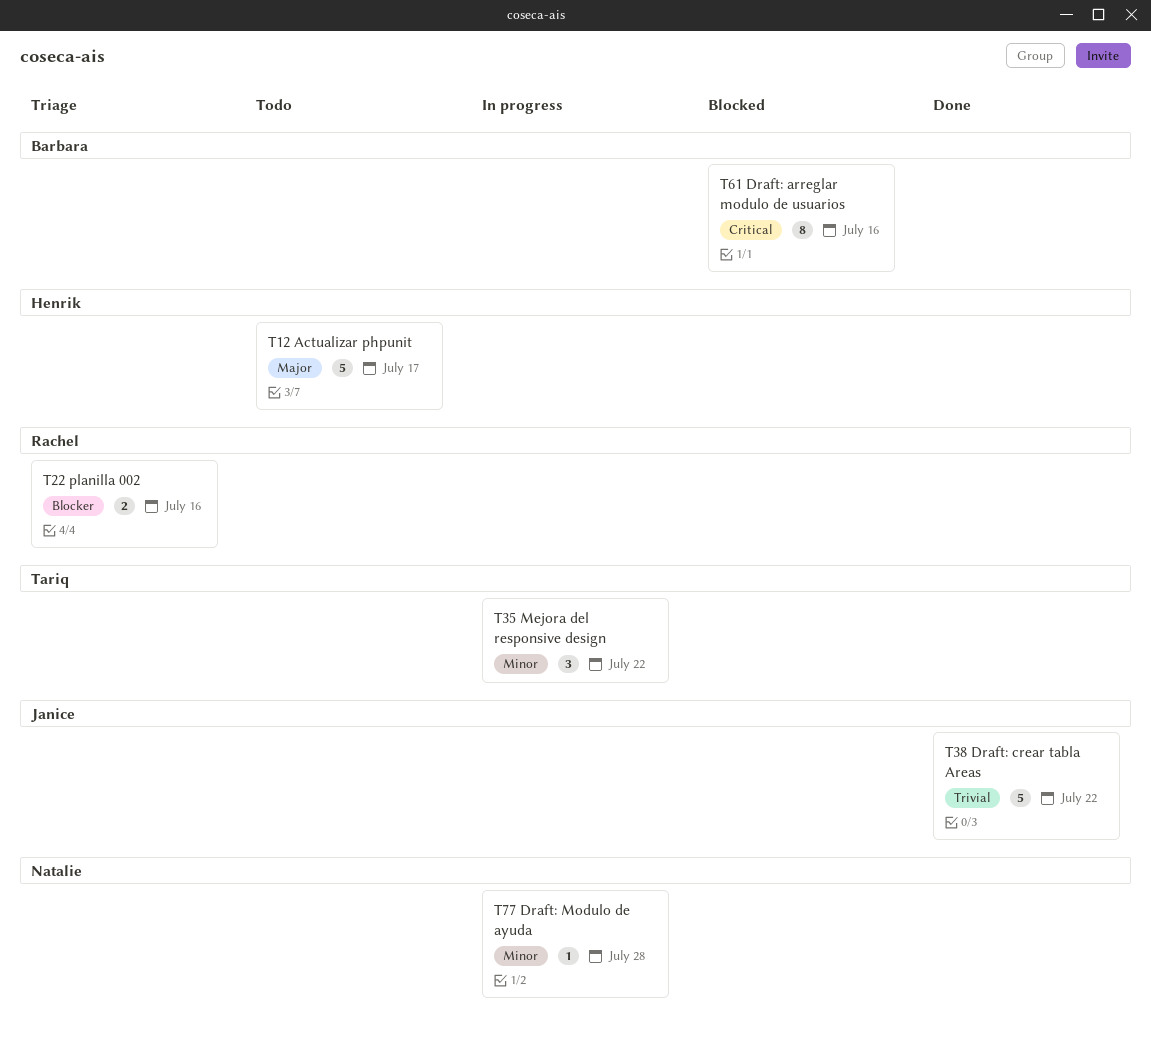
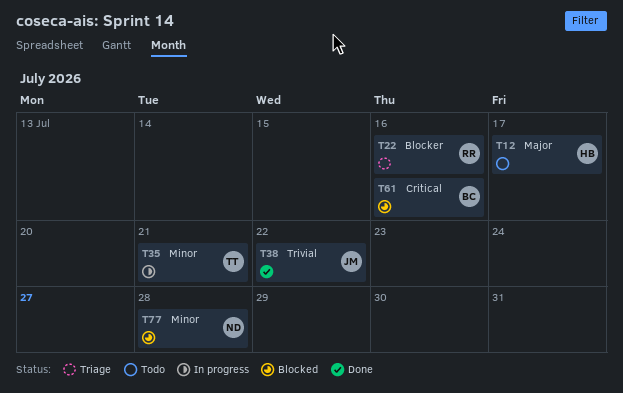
T35, due: Jul 22 -> Jul 21
T77, status: In progress -> Blocked

